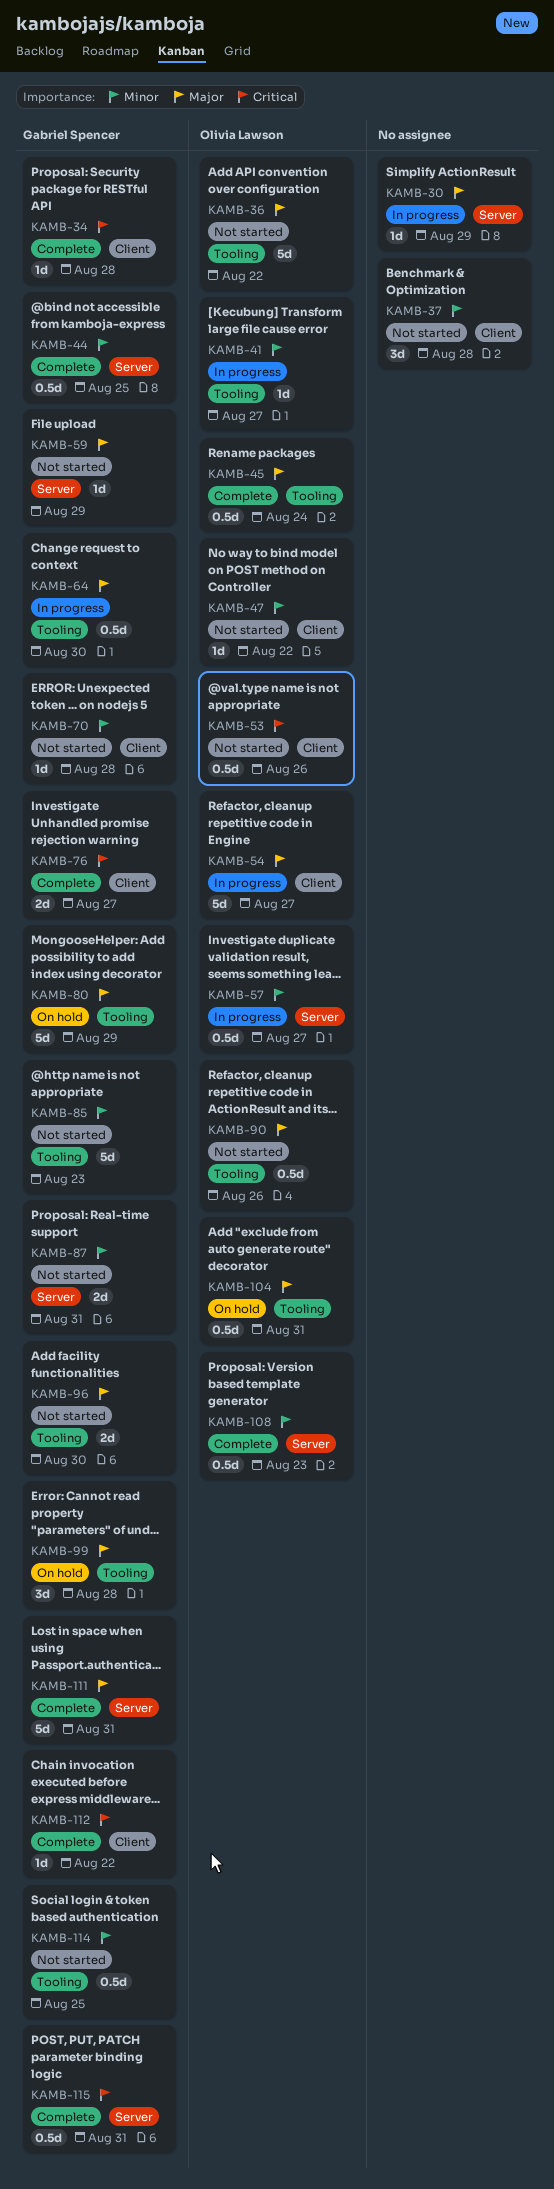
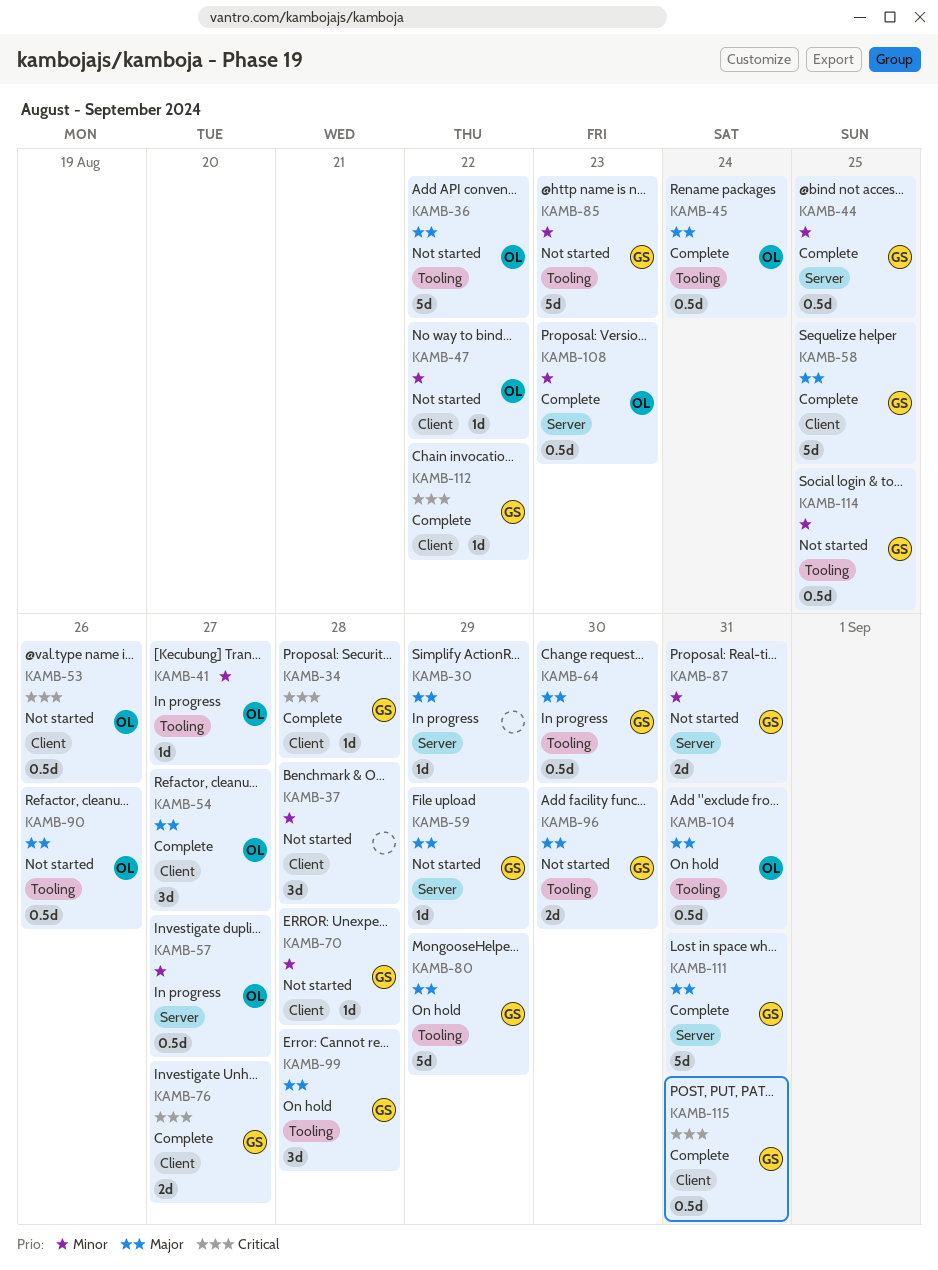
KAMB-54, status: In progress -> Complete
KAMB-54, estimate: 5d -> 3d
KAMB-58: none -> present
KAMB-115, label: Server -> Client

